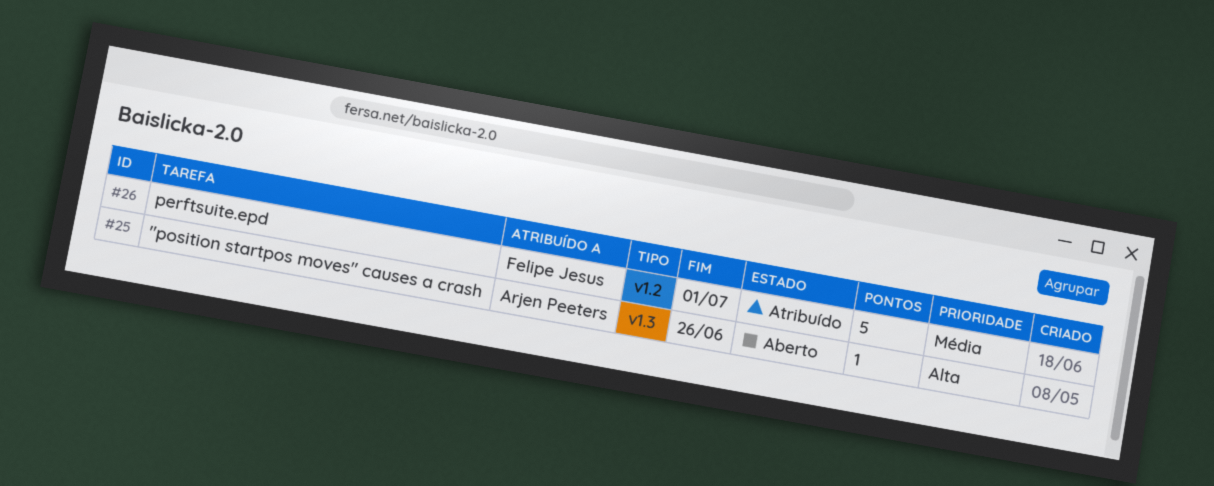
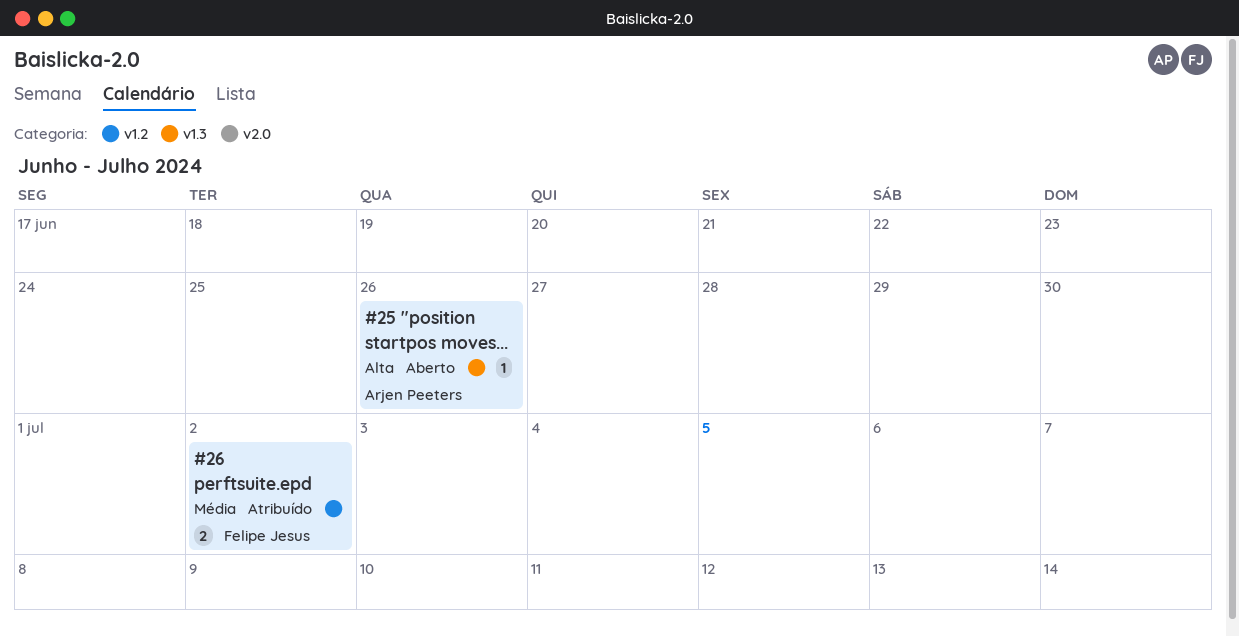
#26, estimate: 5 -> 2
#26, due: Jul 1 -> Jul 2

